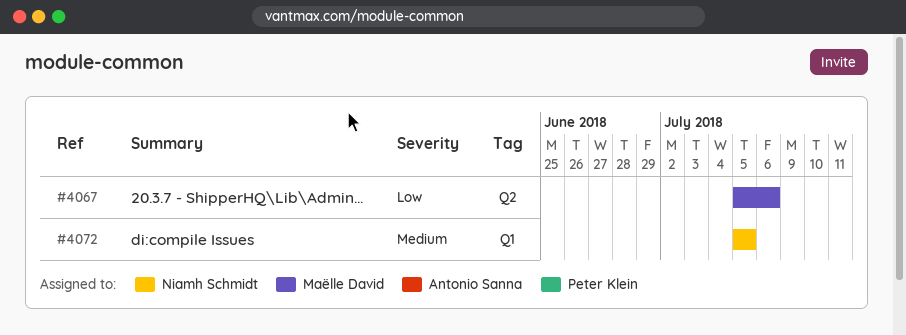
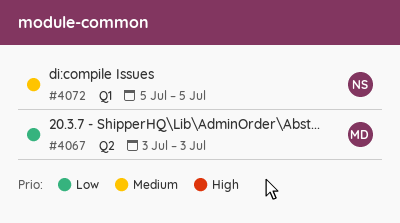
#4067, start: Jul 5 -> Jul 3
#4067, due: Jul 6 -> Jul 3

